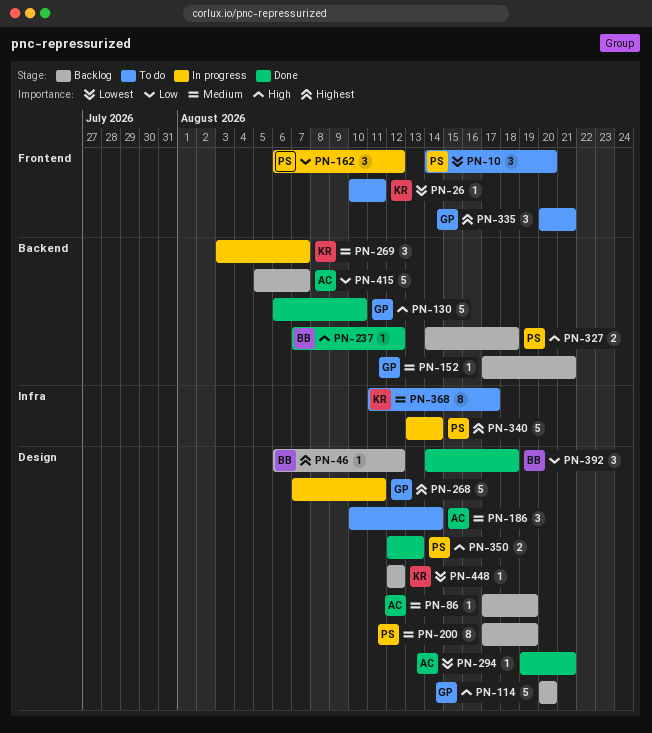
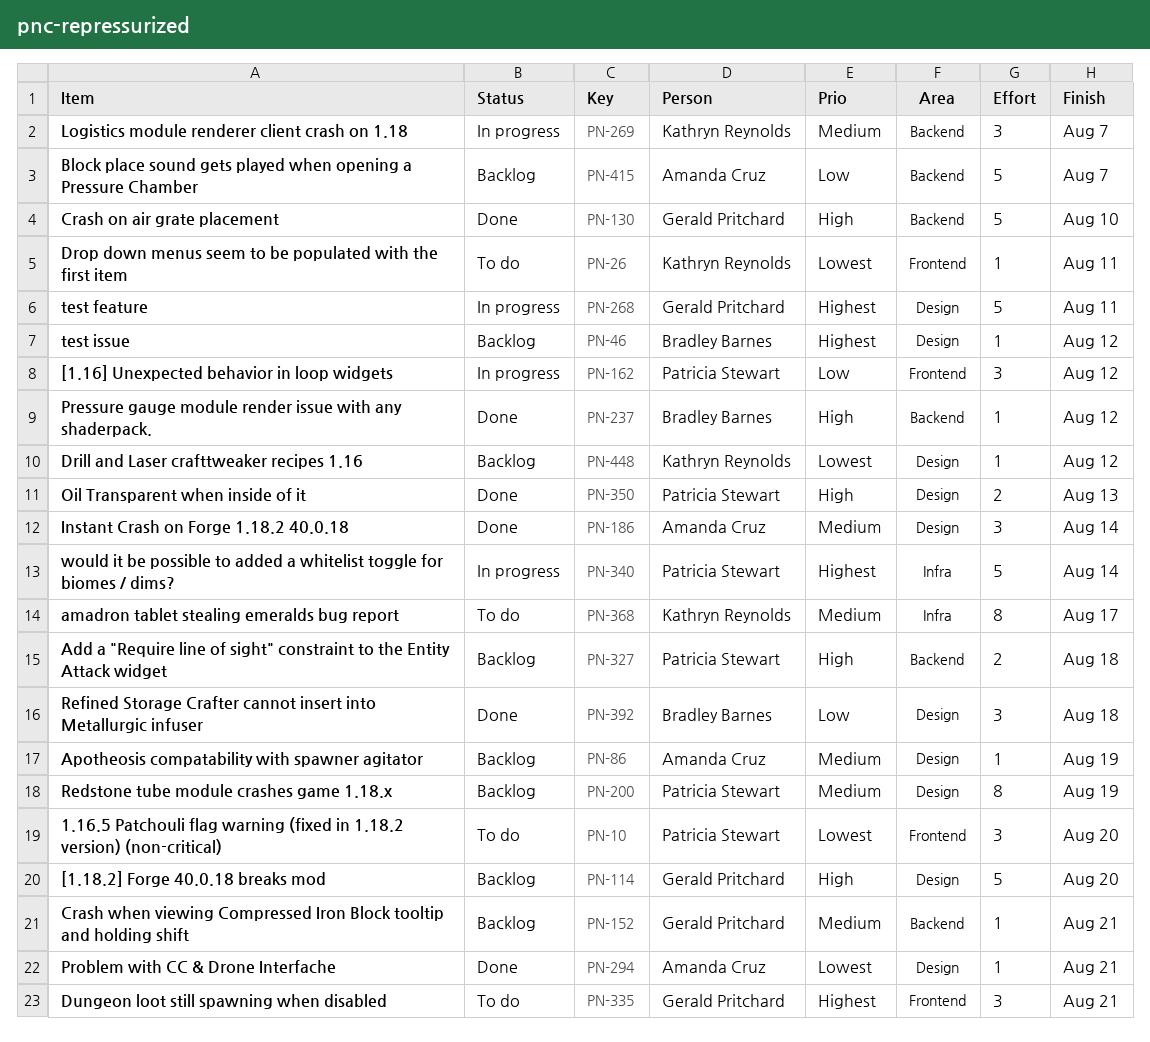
PN-186, status: To do -> Done

